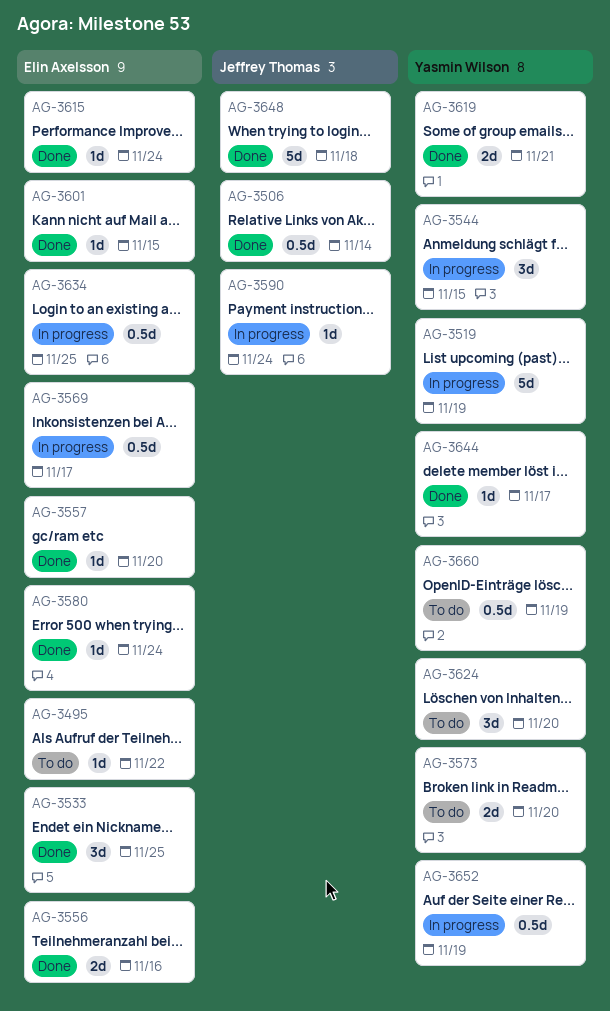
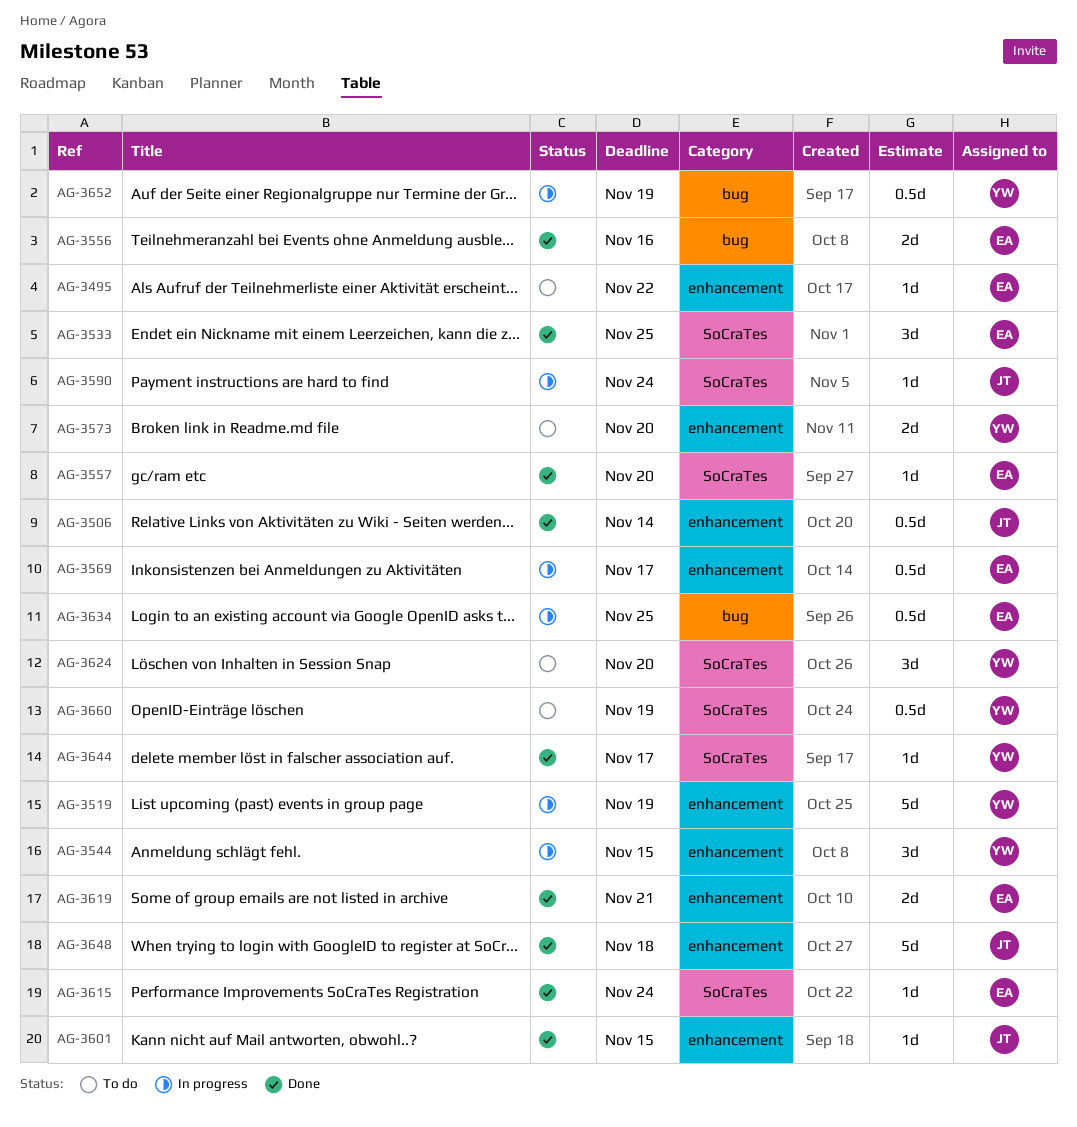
AG-3580: present -> none
AG-3601, owner: Elin Axelsson -> Jeffrey Thomas
AG-3619, owner: Yasmin Wilson -> Elin Axelsson

